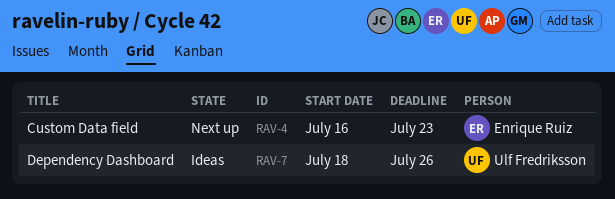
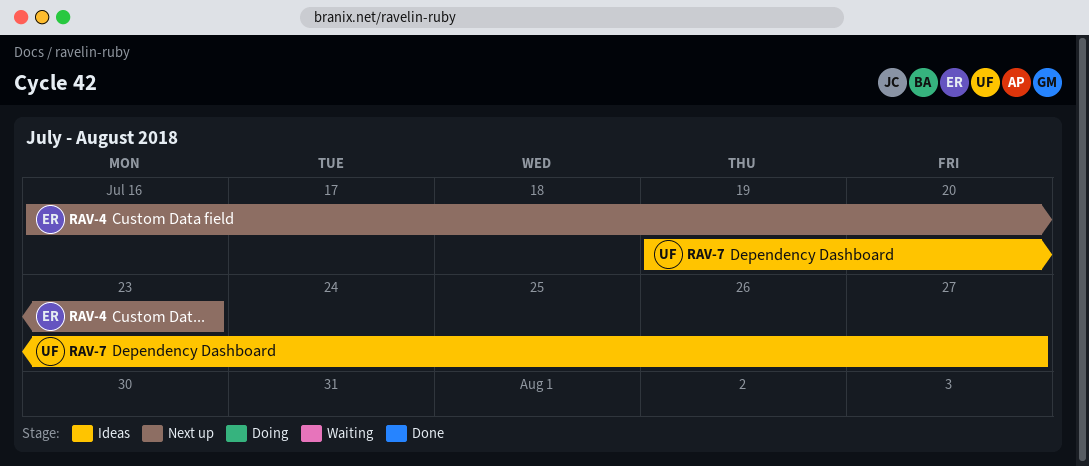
RAV-7, start: Jul 18 -> Jul 19
RAV-7, due: Jul 26 -> Jul 27

